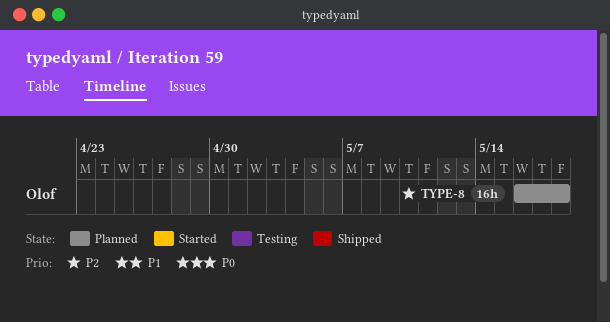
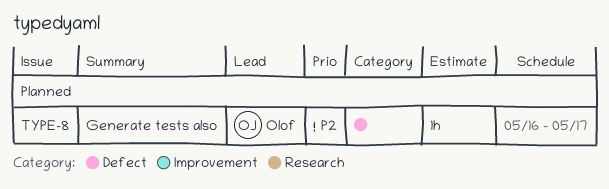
TYPE-8, estimate: 16h -> 1h
TYPE-8, due: May 18 -> May 17

